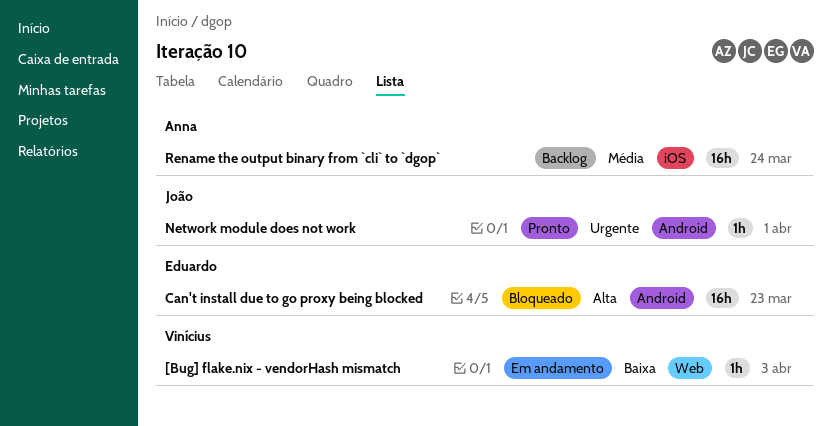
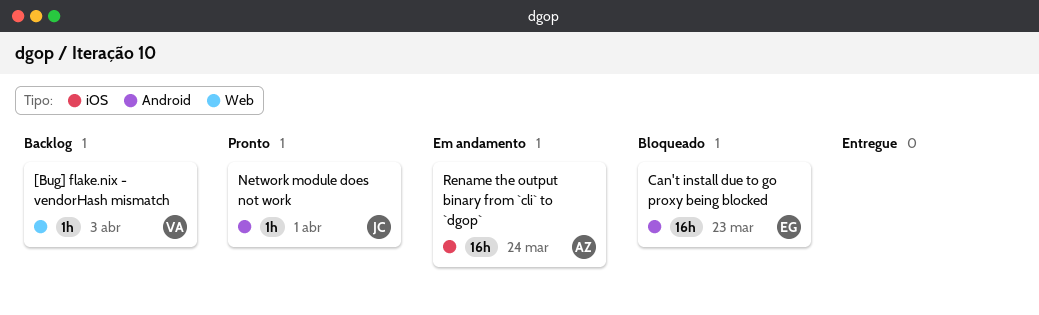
[Bug] flake.nix - vendorHash mismatch, status: Em andamento -> Backlog
Rename the output binary from `cli` to `dgop`, status: Backlog -> Em andamento

